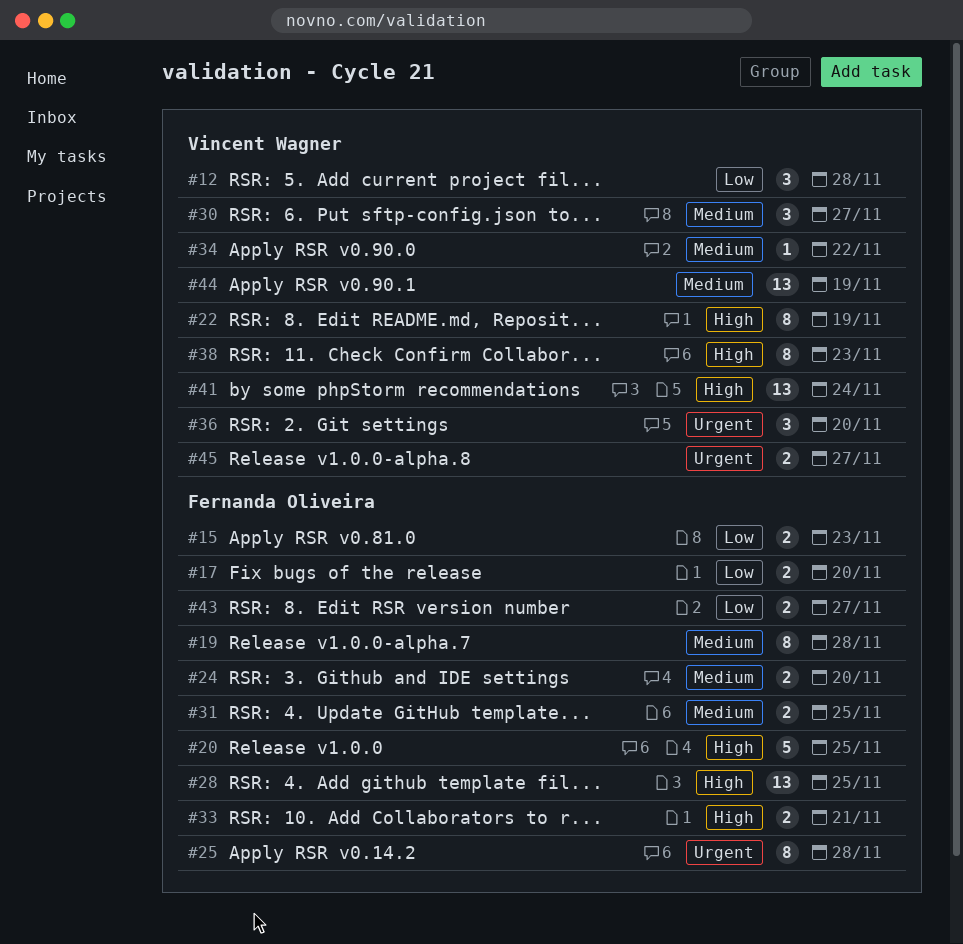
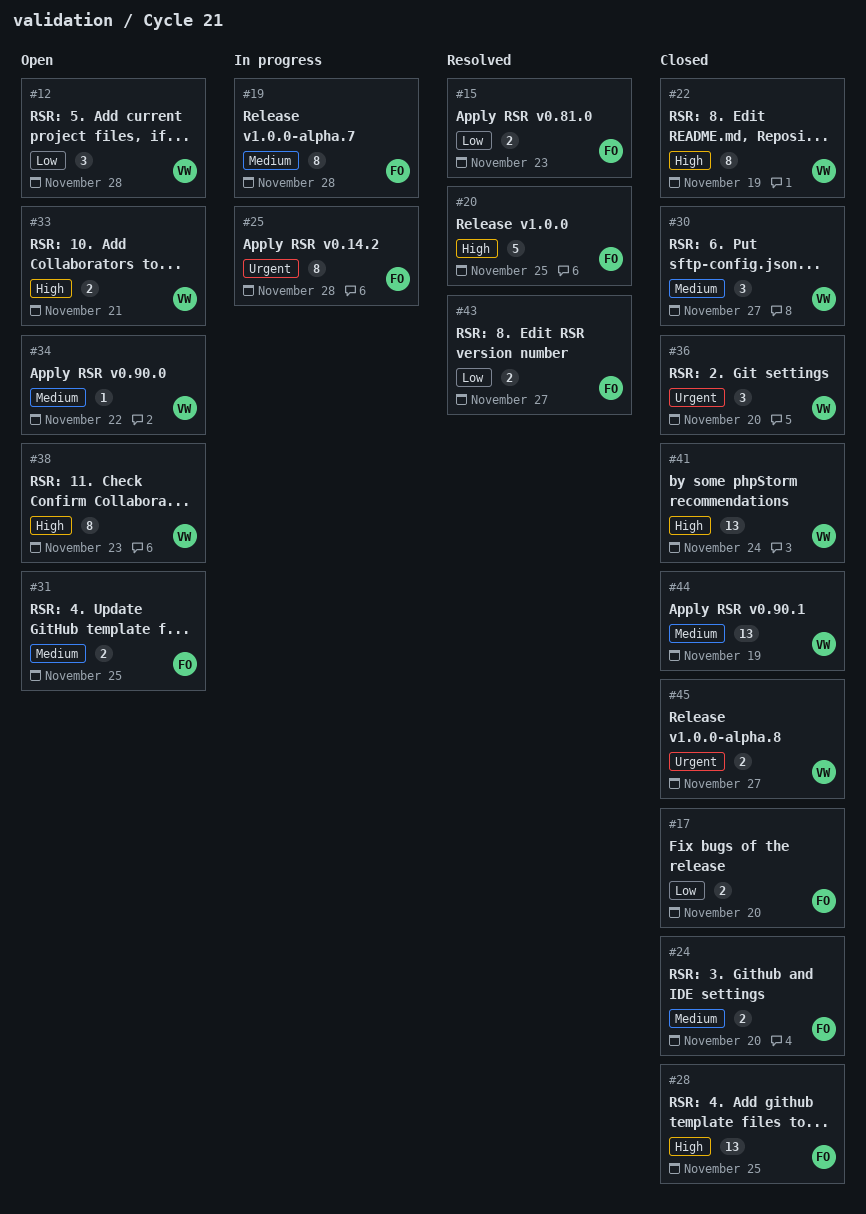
#33, owner: Fernanda Oliveira -> Vincent Wagner

